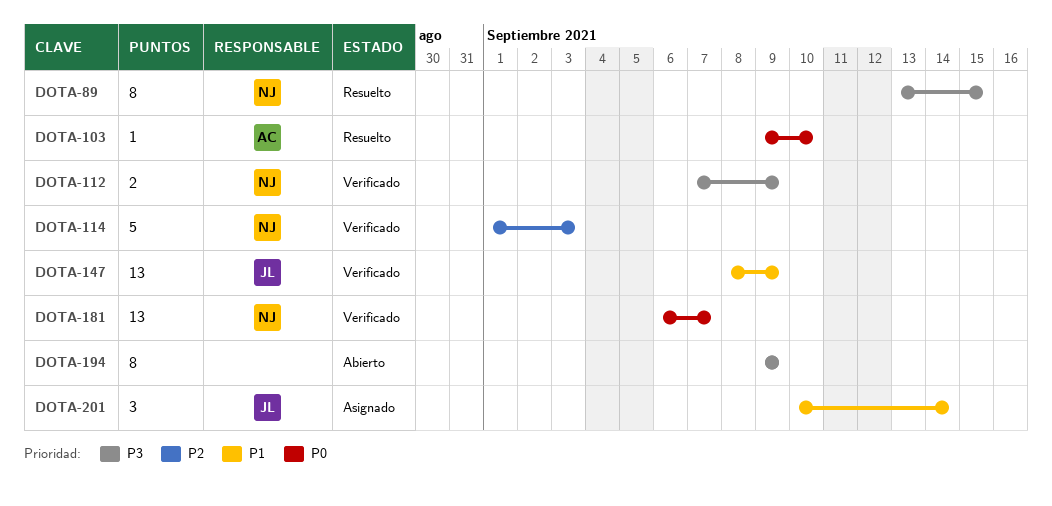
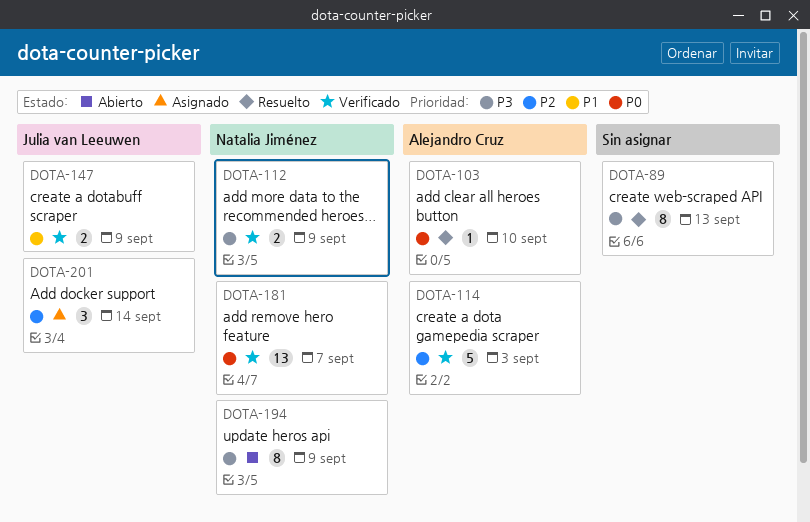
DOTA-89, owner: Natalia Jiménez -> none
DOTA-89, due: Sep 15 -> Sep 13
DOTA-114, owner: Natalia Jiménez -> Alejandro Cruz
DOTA-147, estimate: 13 -> 2
DOTA-194, owner: none -> Natalia Jiménez
DOTA-201, priority: P1 -> P2

